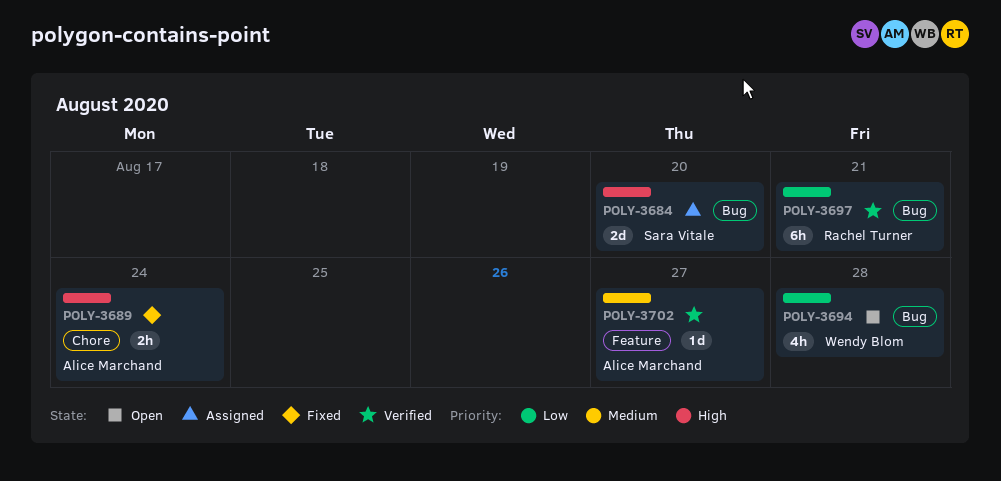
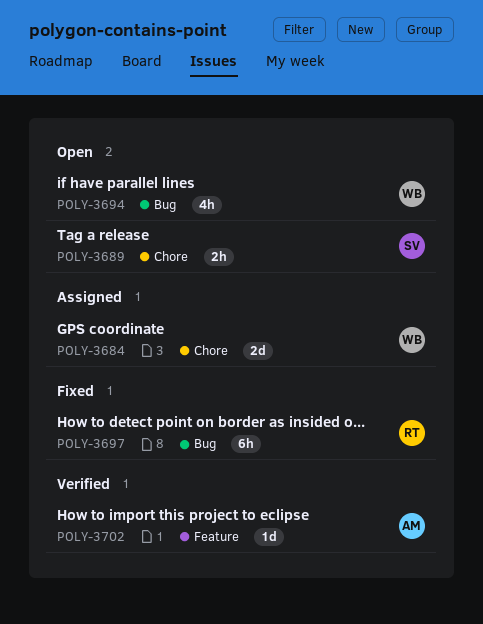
POLY-3684, owner: Sara Vitale -> Wendy Blom
POLY-3684, label: Bug -> Chore
POLY-3689, status: Fixed -> Open
POLY-3689, owner: Alice Marchand -> Sara Vitale
POLY-3697, status: Verified -> Fixed

